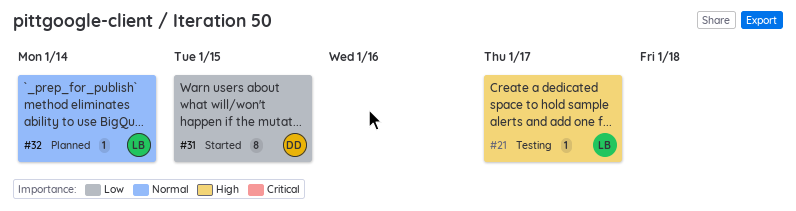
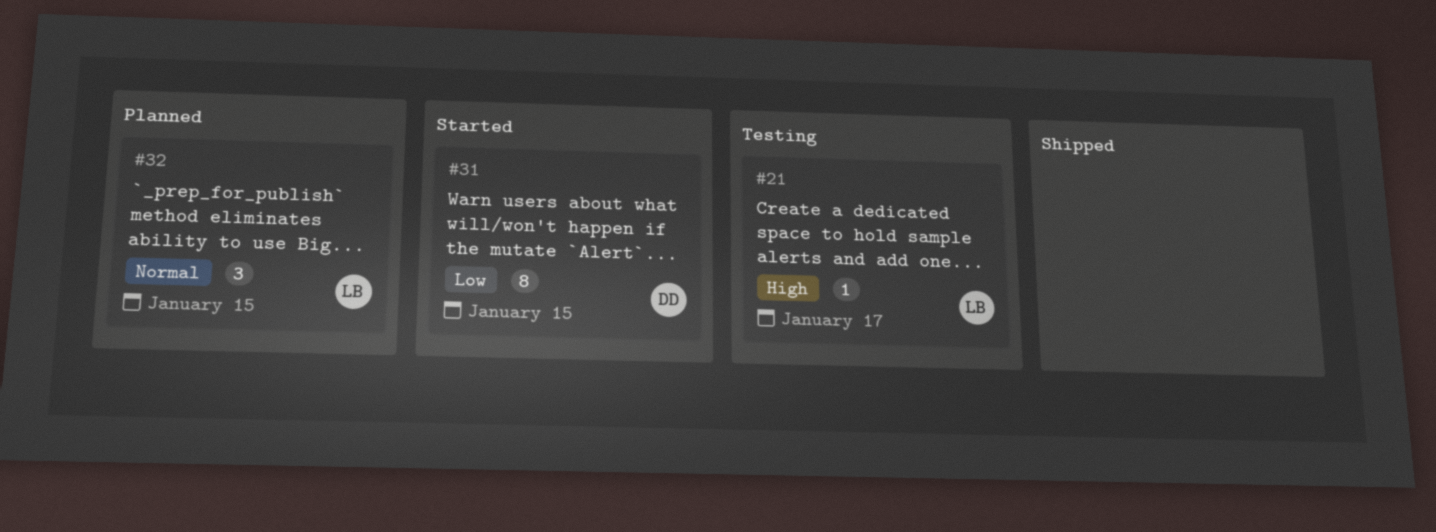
#32, estimate: 1 -> 3
#32, due: Jan 14 -> Jan 15

